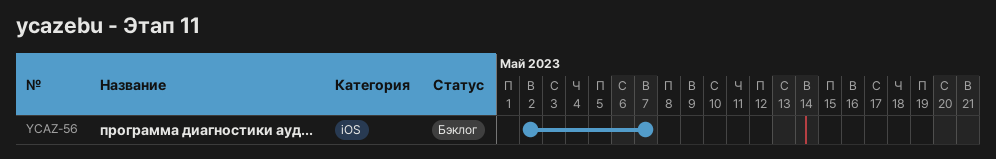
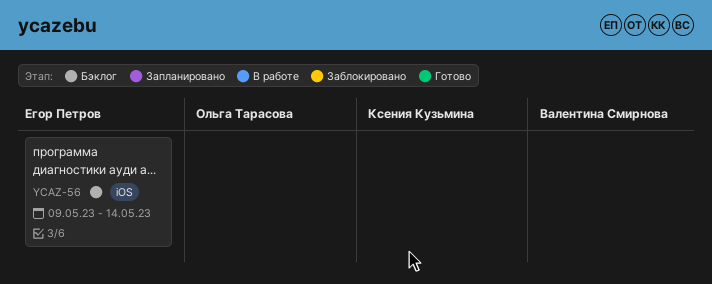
YCAZ-56, start: May 2 -> May 9
YCAZ-56, due: May 7 -> May 14

